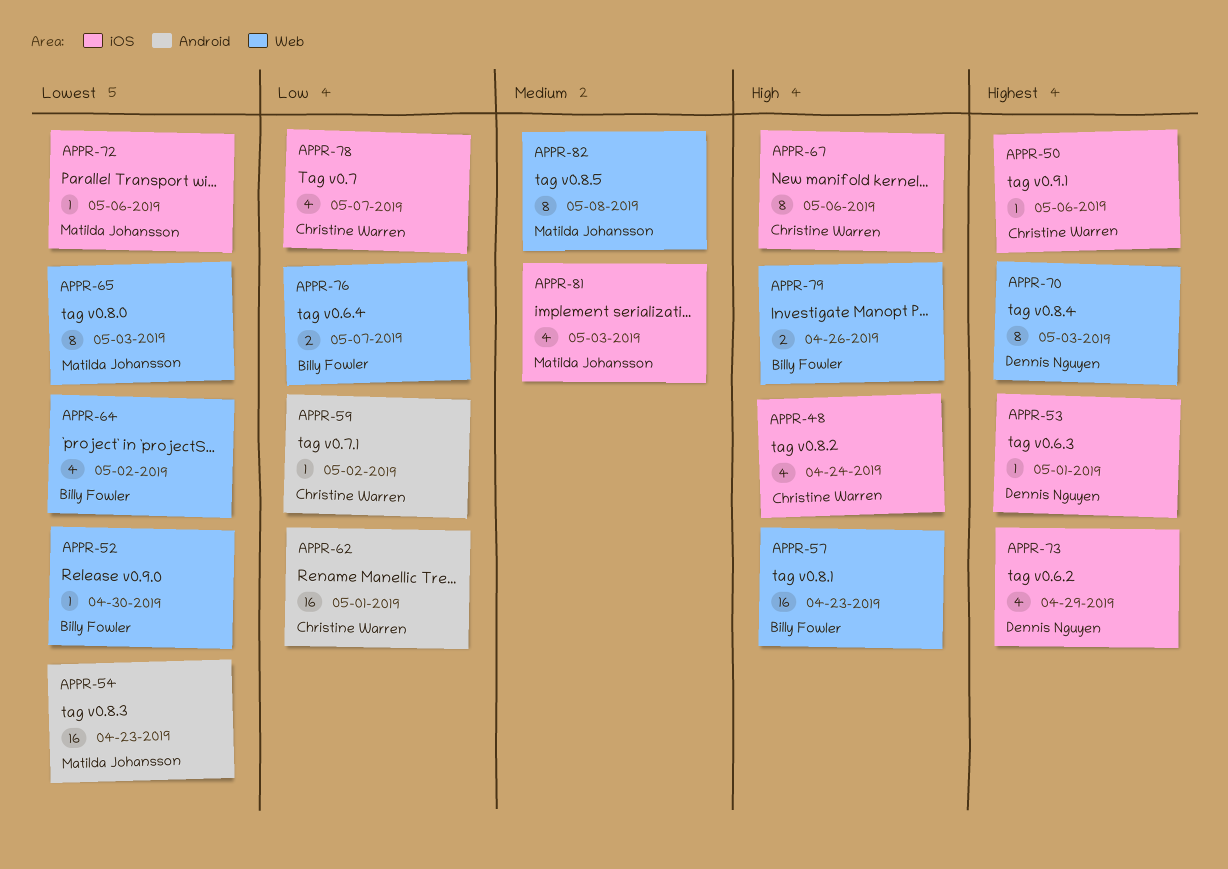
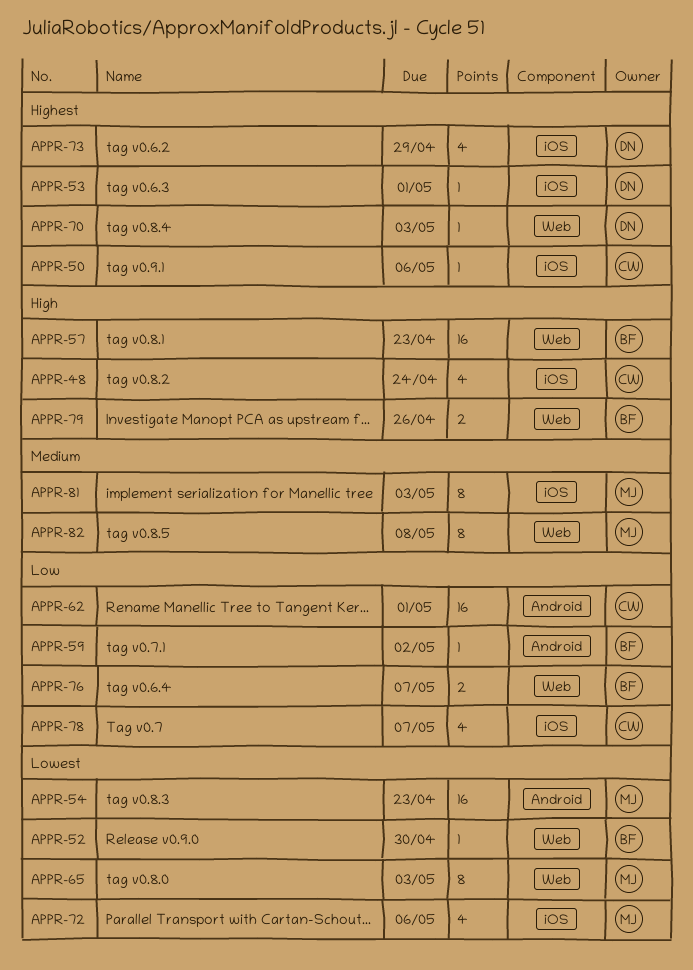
APPR-59, owner: Christine Warren -> Billy Fowler
APPR-64: present -> none
APPR-67: present -> none
APPR-70, estimate: 8 -> 1
APPR-72, estimate: 1 -> 4
APPR-81, estimate: 4 -> 8

